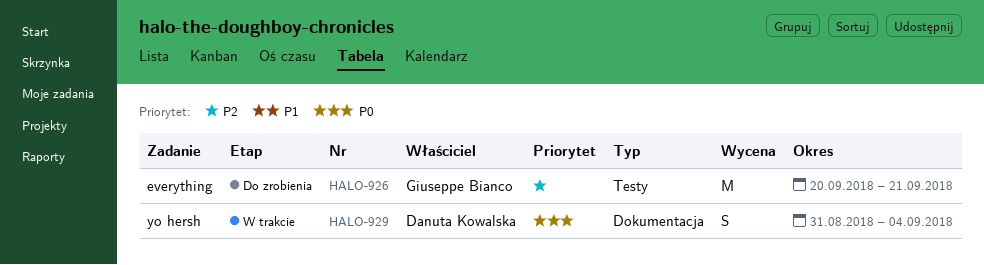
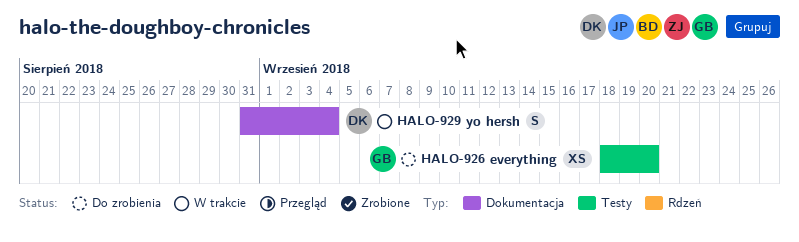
HALO-926, estimate: M -> XS
HALO-926, start: Sep 20 -> Sep 18
HALO-926, due: Sep 21 -> Sep 20

